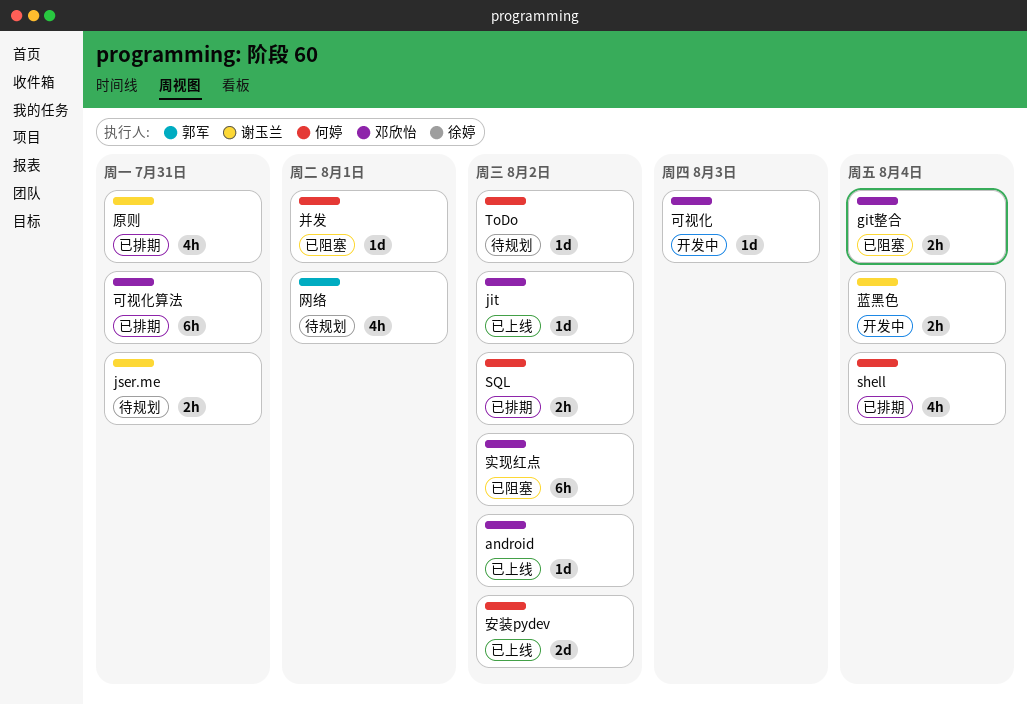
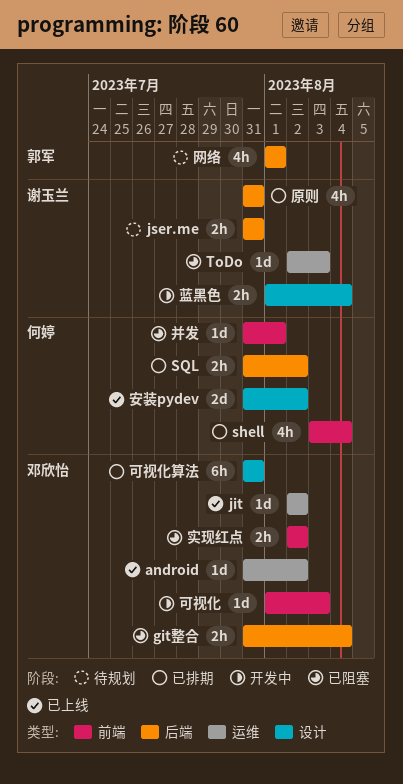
ToDo, status: 待规划 -> 已阻塞
ToDo, owner: 何婷 -> 谢玉兰
ToDo, due: Aug 2 -> Aug 3
实现红点, estimate: 6h -> 2h

